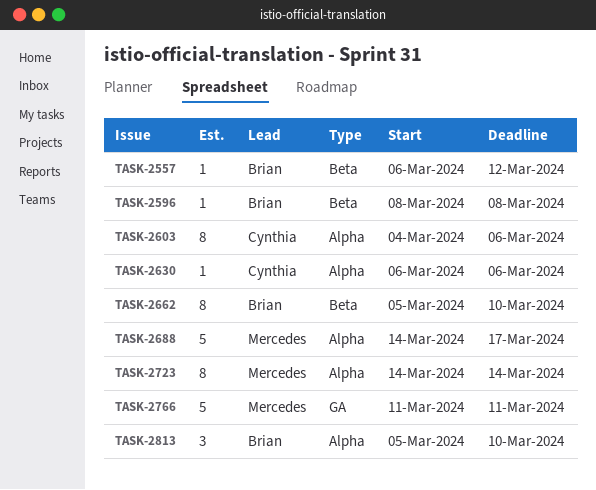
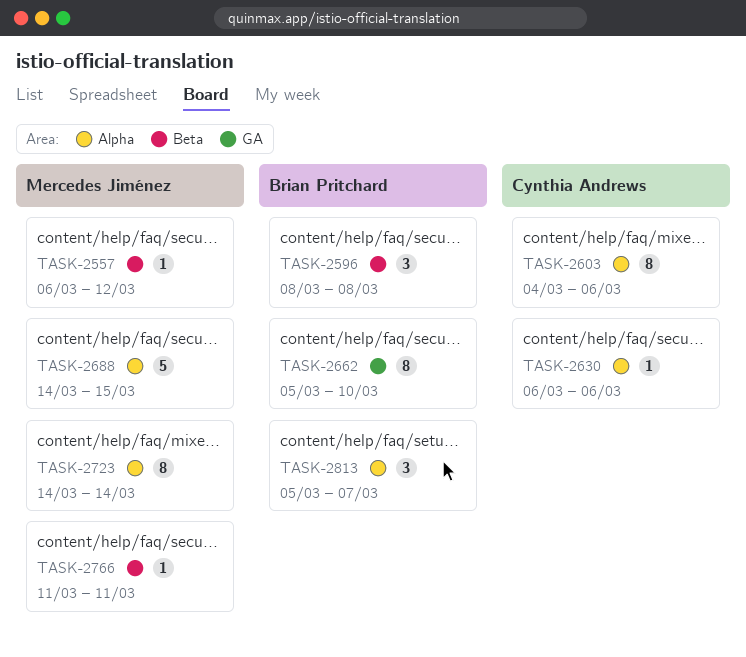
TASK-2557, owner: Brian Pritchard -> Mercedes Jiménez
TASK-2596, estimate: 1 -> 3
TASK-2662, label: Beta -> GA
TASK-2688, due: Mar 17 -> Mar 15
TASK-2766, label: GA -> Beta
TASK-2766, estimate: 5 -> 1
TASK-2813, due: Mar 10 -> Mar 7

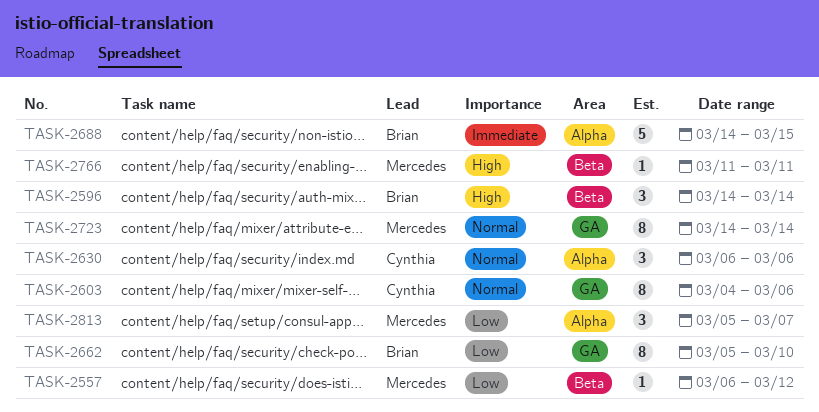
TASK-2596, start: Mar 8 -> Mar 14
TASK-2596, due: Mar 8 -> Mar 14
TASK-2603, label: Alpha -> GA
TASK-2630, estimate: 1 -> 3
TASK-2688, owner: Mercedes Jiménez -> Brian Pritchard
TASK-2723, label: Alpha -> GA
TASK-2813, owner: Brian Pritchard -> Mercedes Jiménez

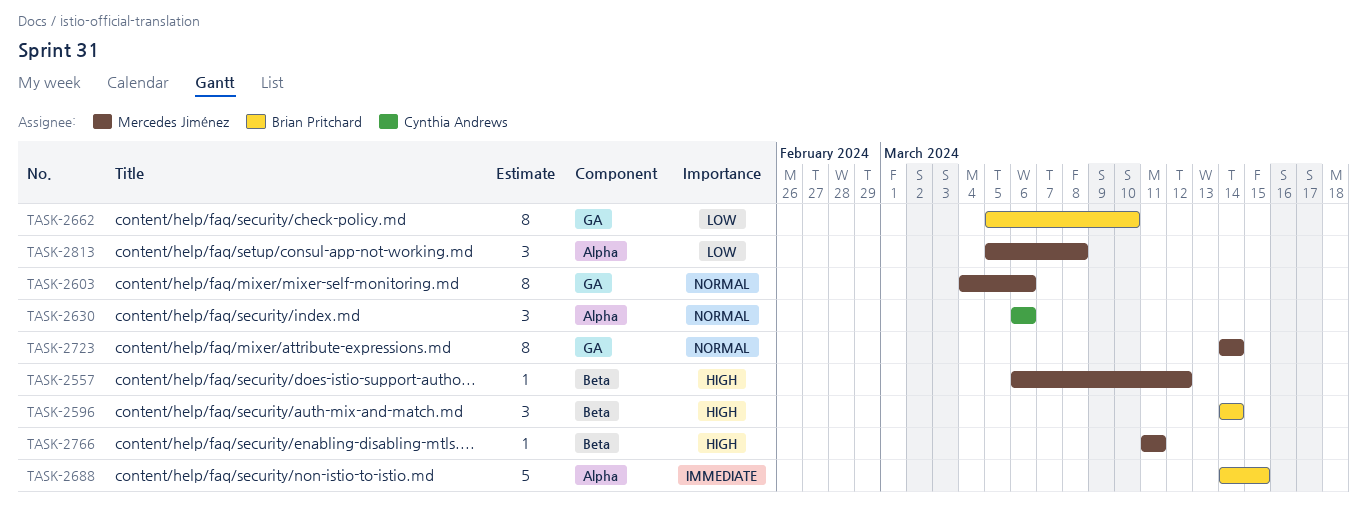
TASK-2557, priority: Low -> High
TASK-2603, owner: Cynthia Andrews -> Mercedes Jiménez
TASK-2813, due: Mar 7 -> Mar 8

